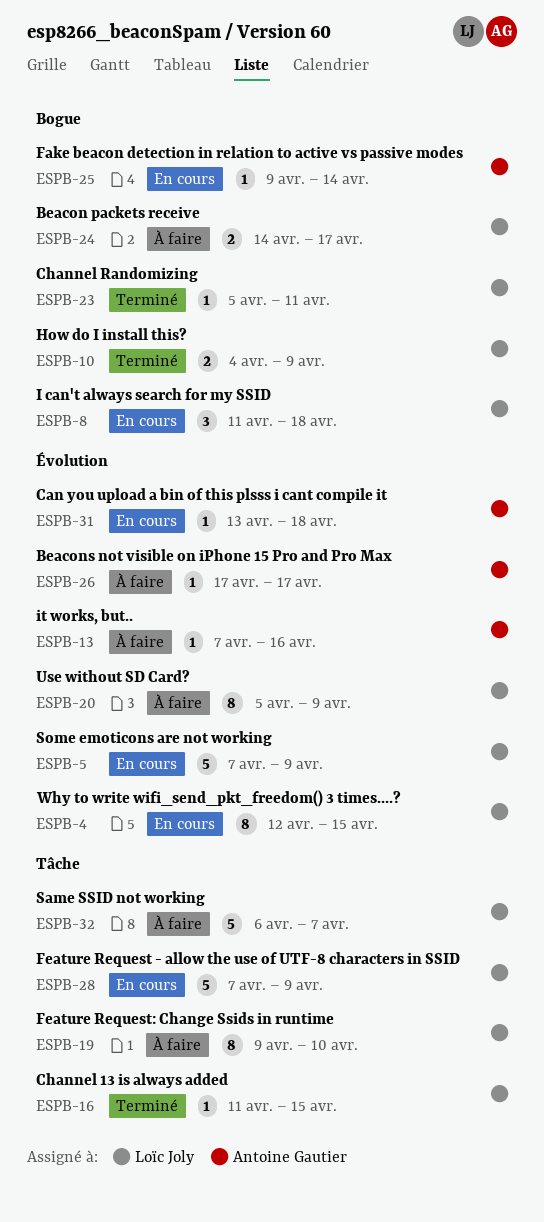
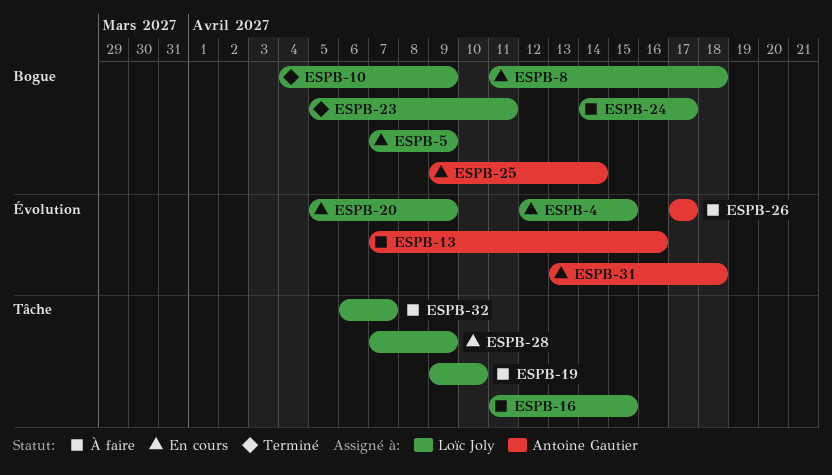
ESPB-5, label: Évolution -> Bogue
ESPB-16, status: Terminé -> À faire
ESPB-20, status: À faire -> En cours

